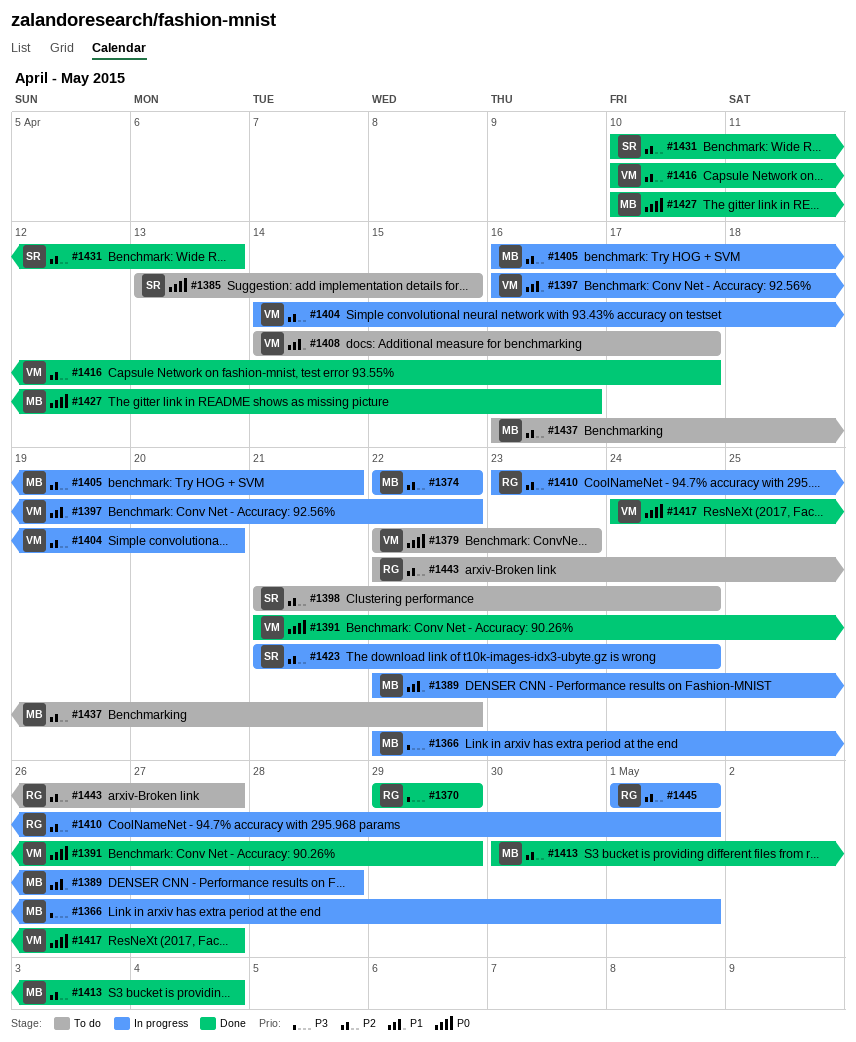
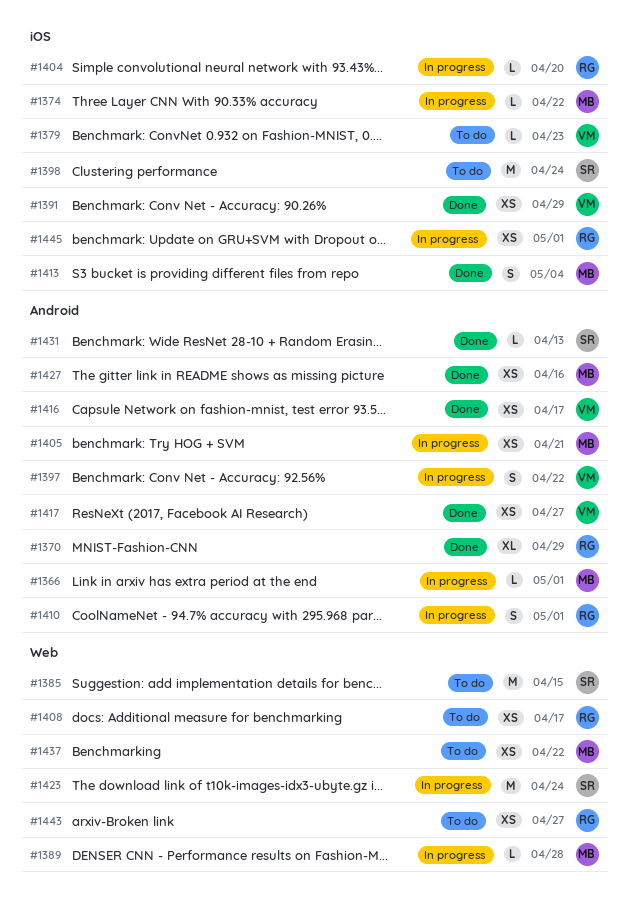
#1404, owner: VM -> RG
#1408, owner: VM -> RG

